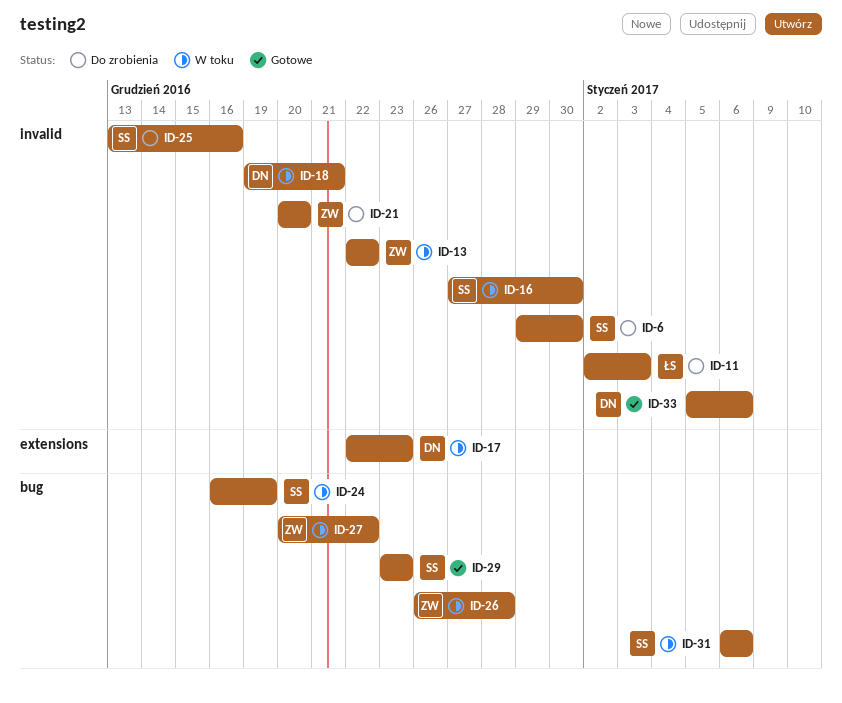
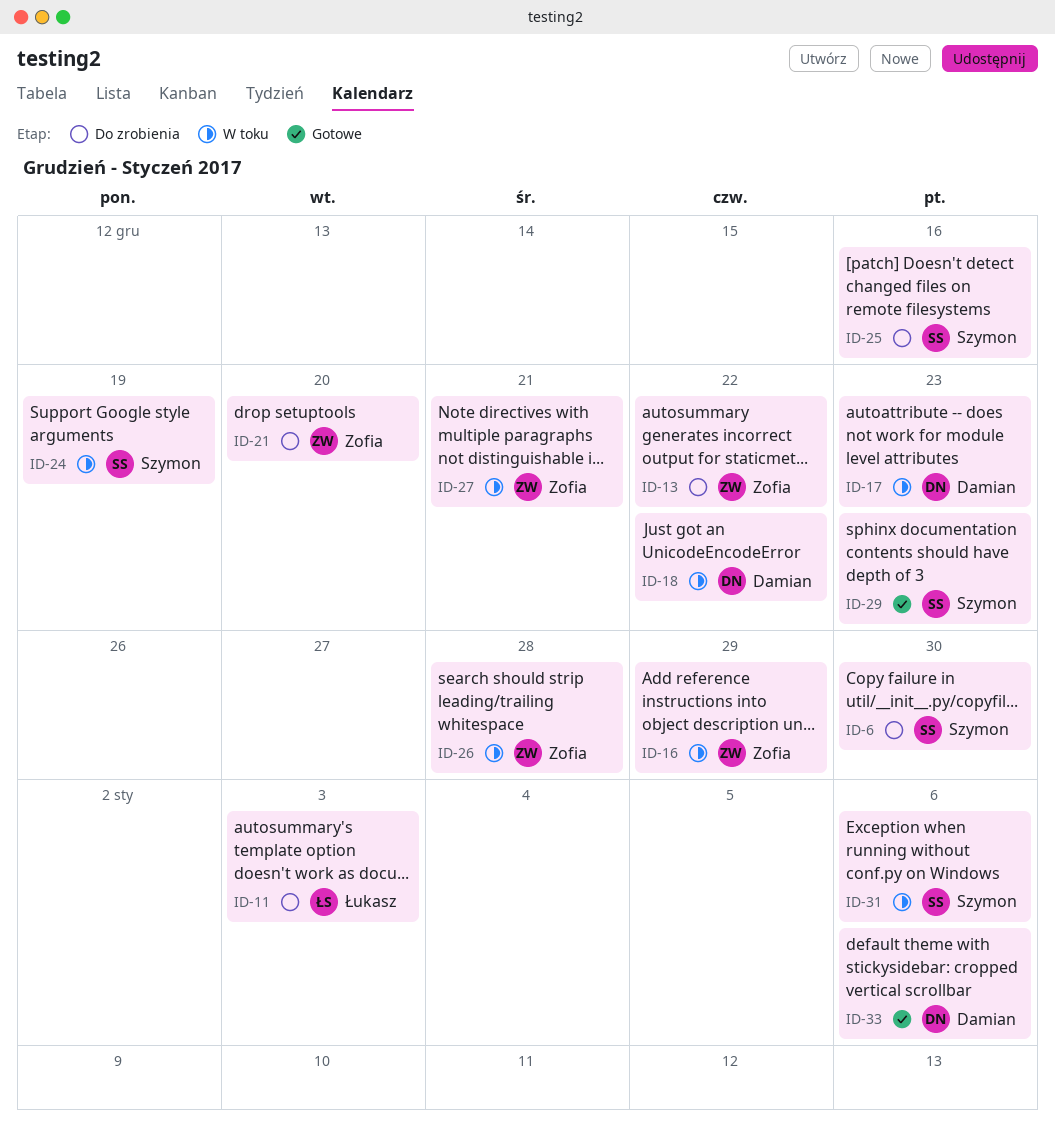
ID-13, status: W toku -> Do zrobienia
ID-16, owner: Szymon -> Zofia
ID-16, due: Dec 30 -> Dec 29
ID-18, due: Dec 21 -> Dec 22
ID-27, due: Dec 22 -> Dec 21

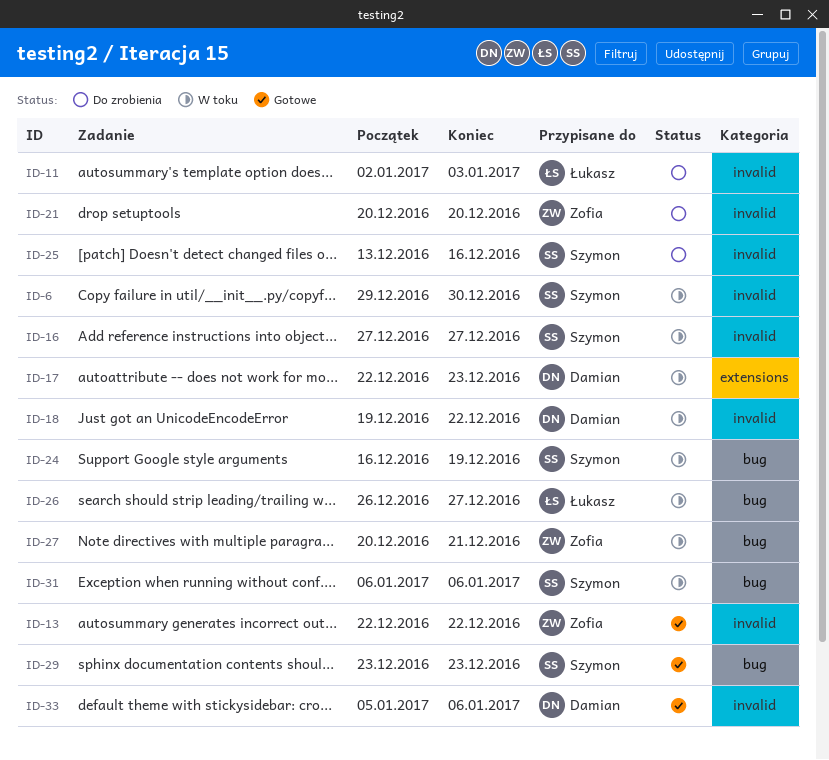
ID-6, status: Do zrobienia -> W toku
ID-13, status: Do zrobienia -> Gotowe
ID-16, owner: Zofia -> Szymon
ID-16, due: Dec 29 -> Dec 27
ID-26, owner: Zofia -> Łukasz
ID-26, due: Dec 28 -> Dec 27

